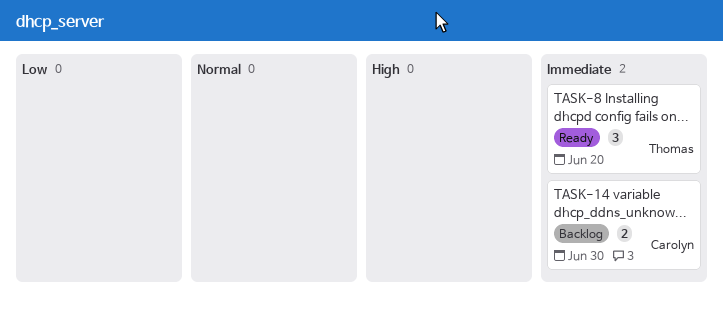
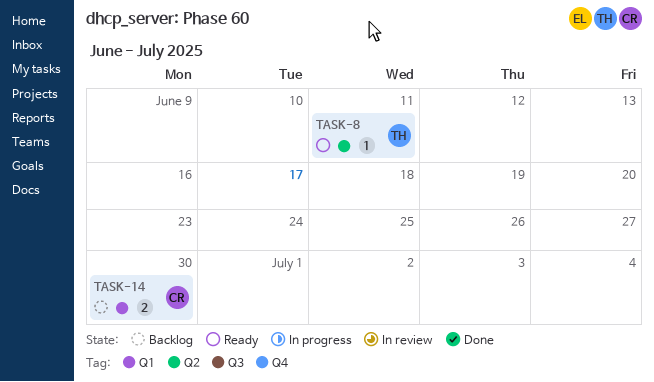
TASK-8, estimate: 3 -> 1
TASK-8, due: Jun 20 -> Jun 11

